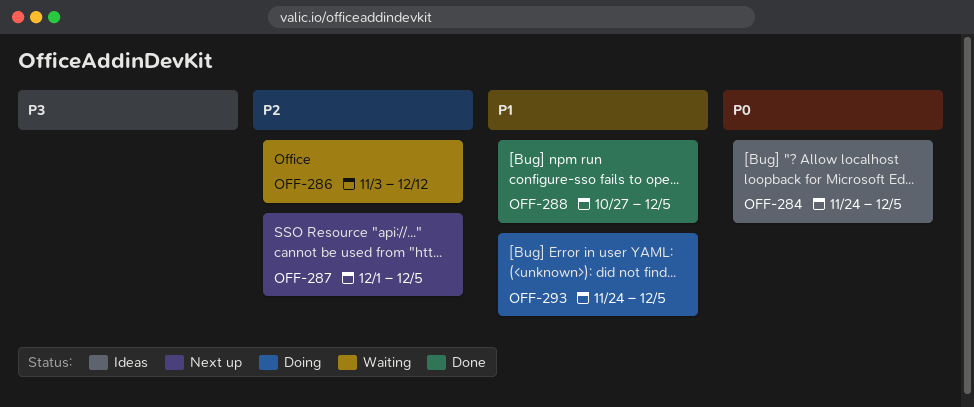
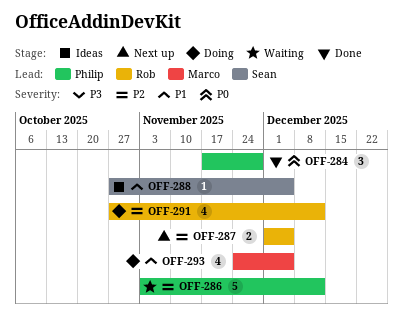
OFF-284, status: Ideas -> Done
OFF-284, start: Nov 24 -> Nov 17
OFF-284, due: Dec 5 -> Nov 28
OFF-288, status: Done -> Ideas
OFF-291: none -> present

